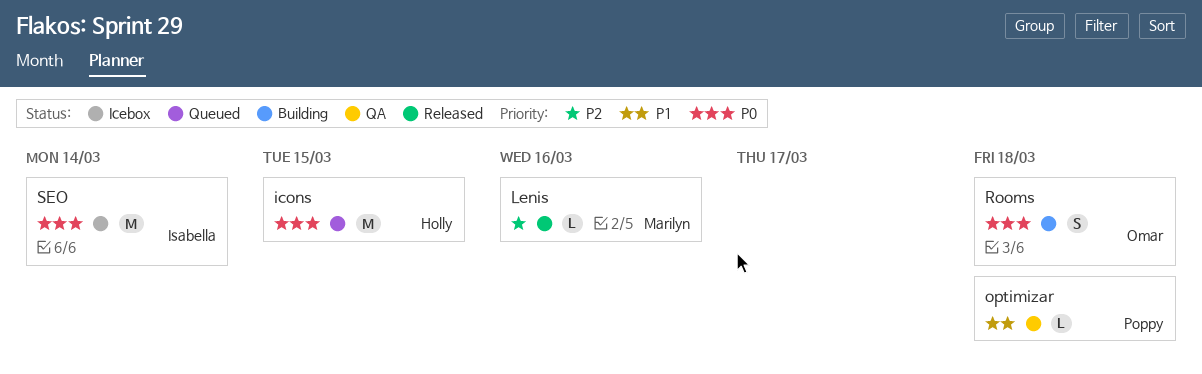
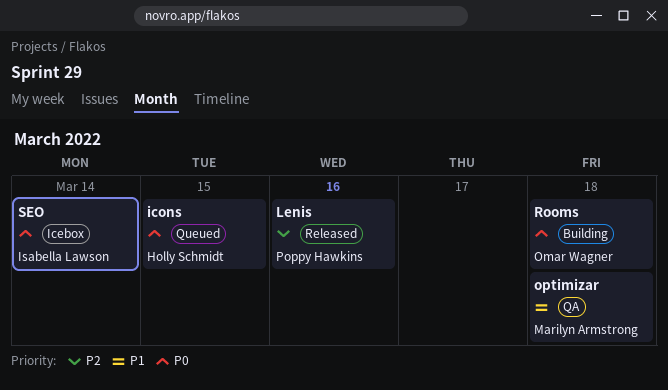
Lenis, owner: Marilyn Armstrong -> Poppy Hawkins
optimizar, owner: Poppy Hawkins -> Marilyn Armstrong

